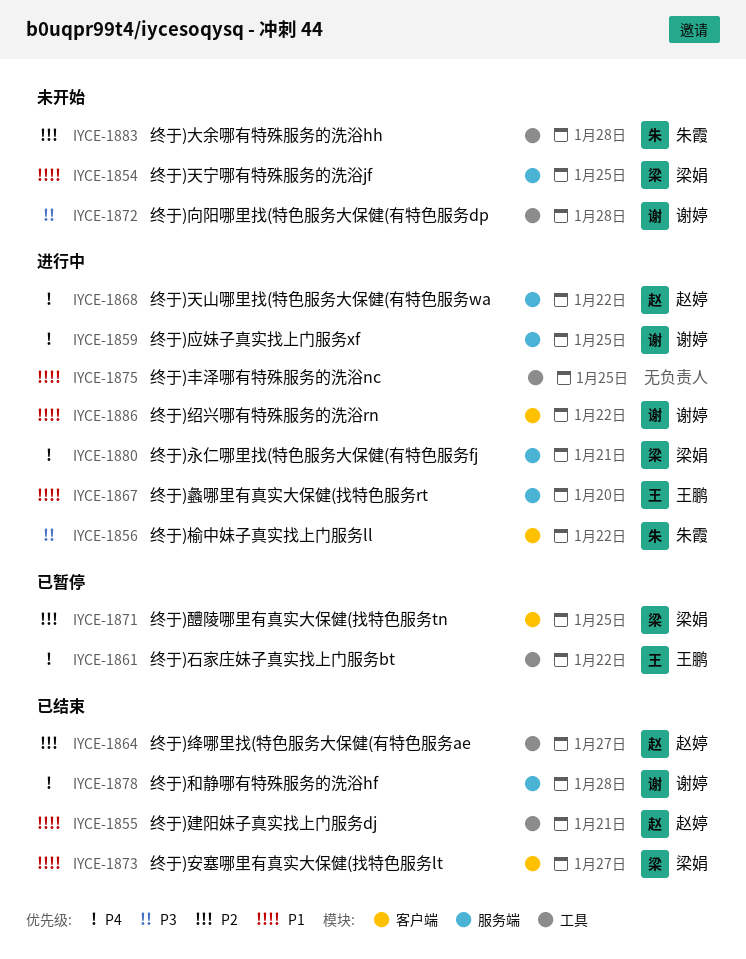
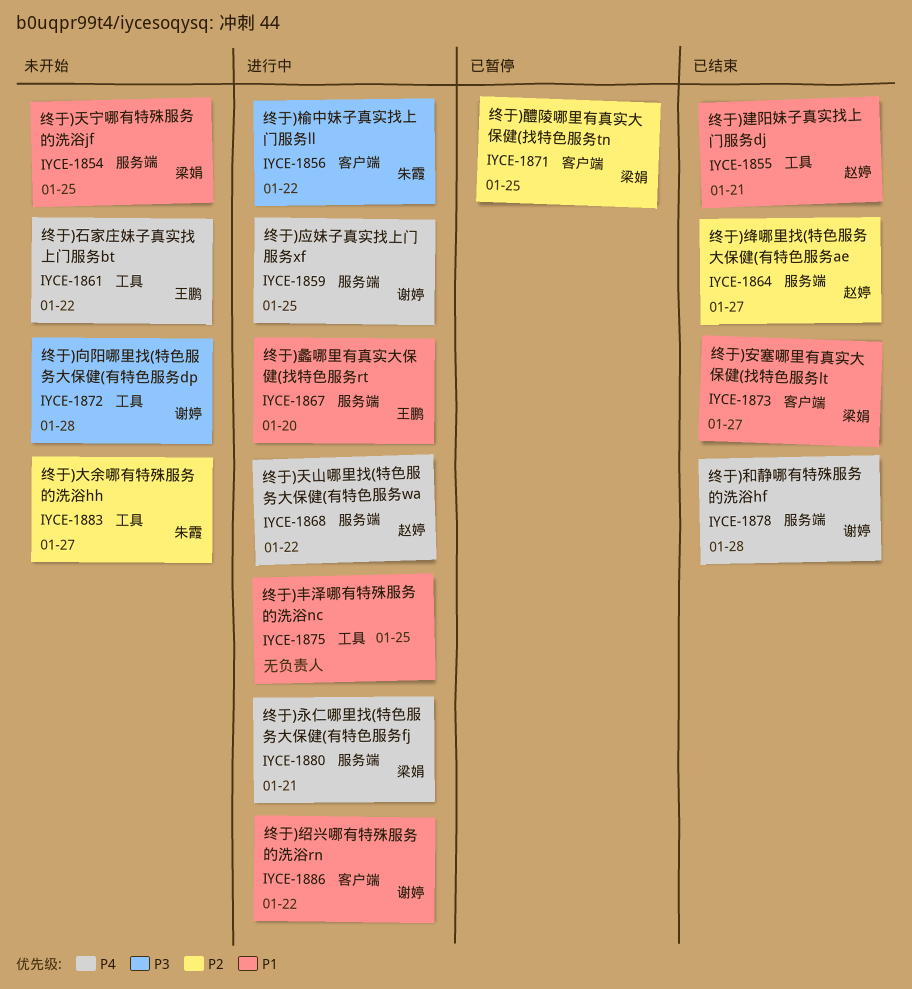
IYCE-1861, status: 已暂停 -> 未开始
IYCE-1864, label: 工具 -> 服务端
IYCE-1883, due: Jan 28 -> Jan 27

